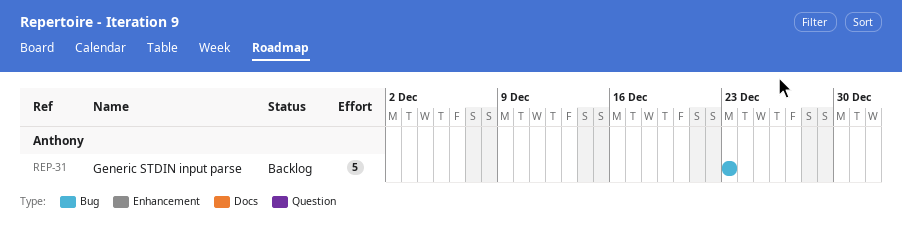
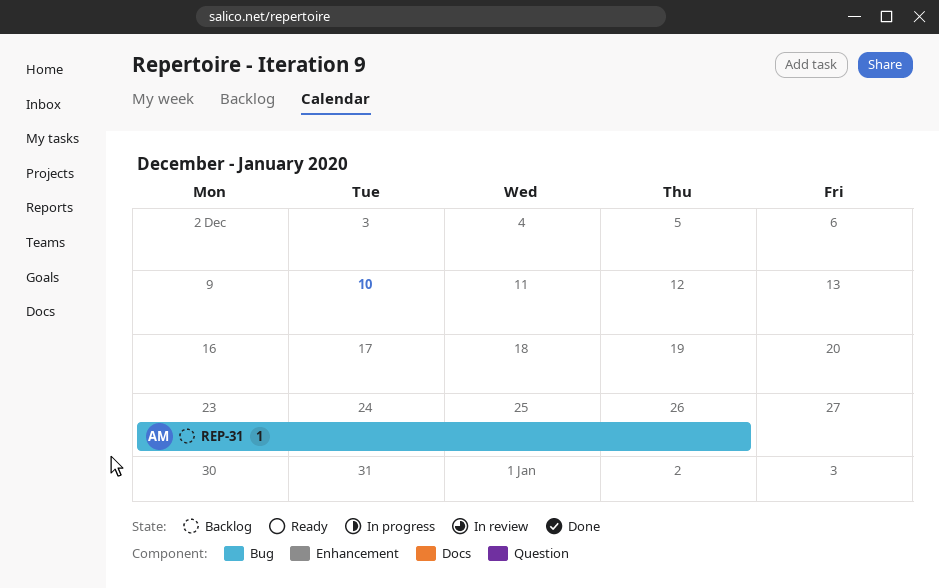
REP-31, estimate: 5 -> 1
REP-31, due: Dec 23 -> Dec 26

